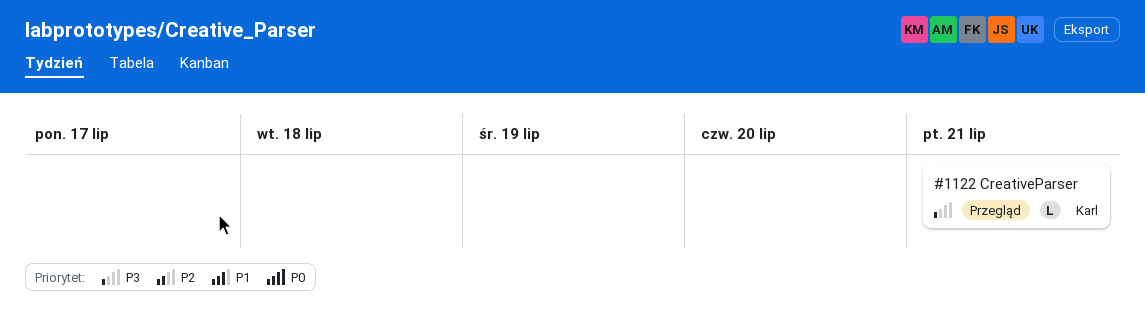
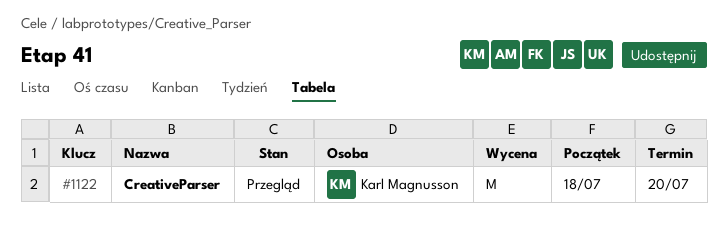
#1122, estimate: L -> M
#1122, due: Jul 21 -> Jul 20

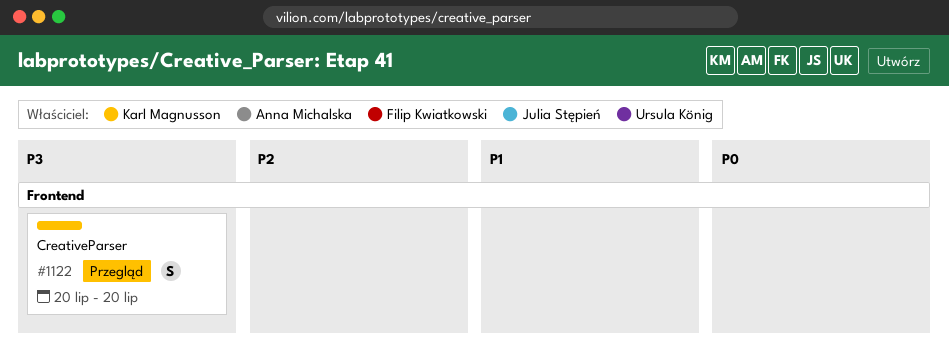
#1122, estimate: M -> S
#1122, start: Jul 18 -> Jul 20

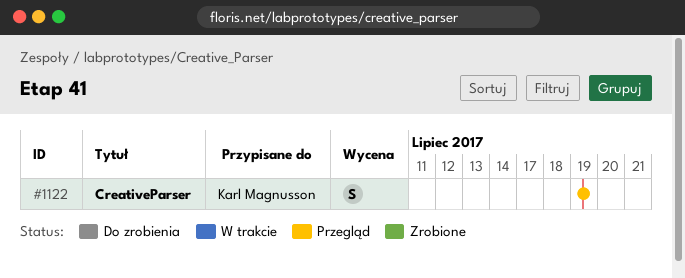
#1122, start: Jul 20 -> Jul 19
#1122, due: Jul 20 -> Jul 19

